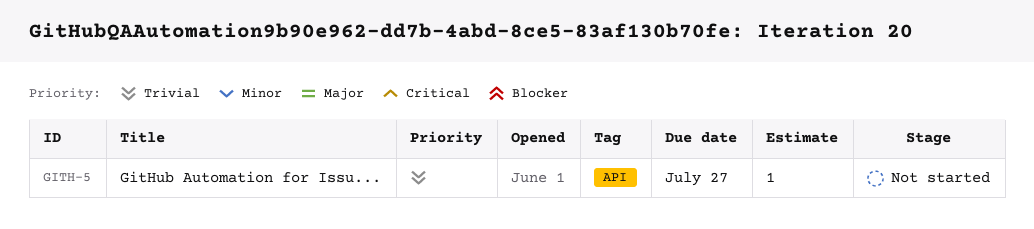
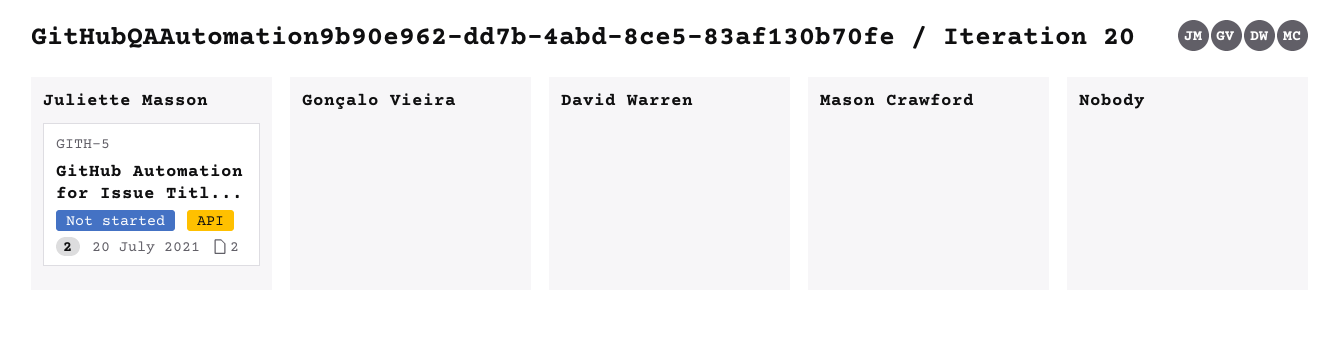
GITH-5, estimate: 1 -> 2
GITH-5, due: Jul 27 -> Jul 20

